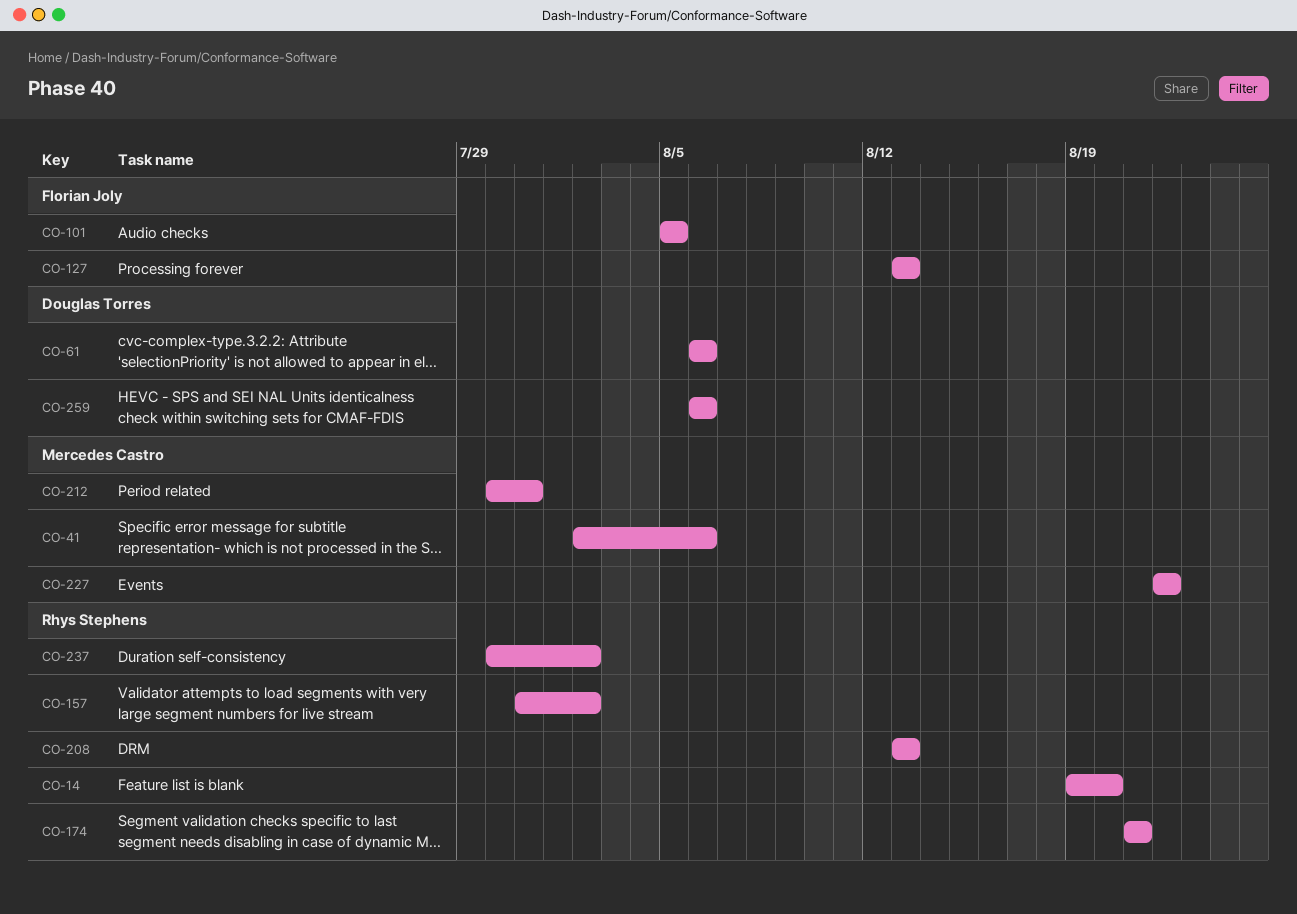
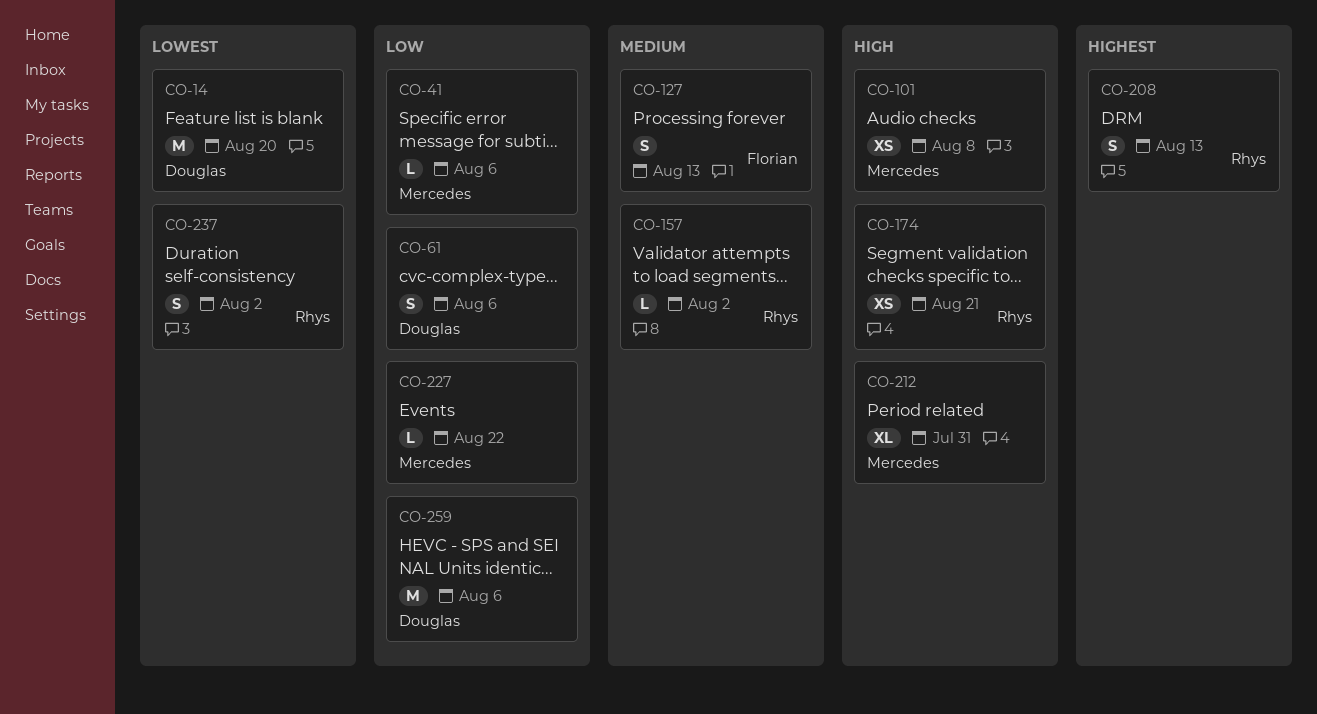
CO-14, owner: Rhys Stephens -> Douglas Torres
CO-101, owner: Florian Joly -> Mercedes Castro
CO-101, due: Aug 5 -> Aug 8

